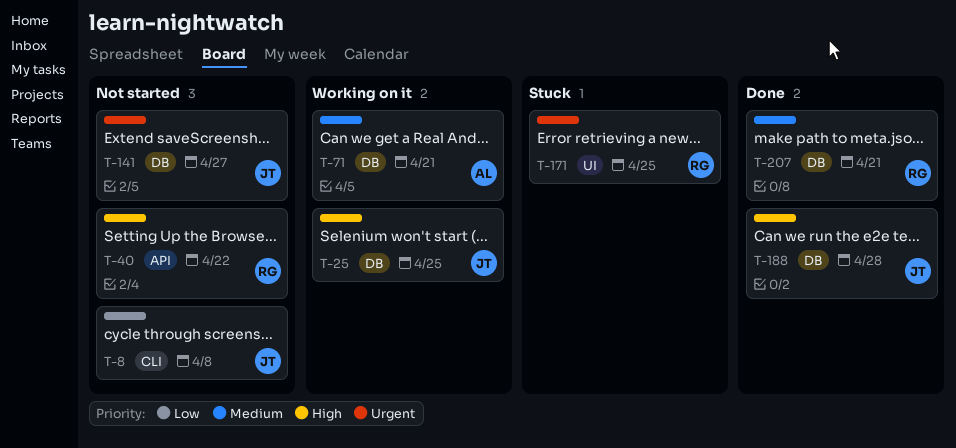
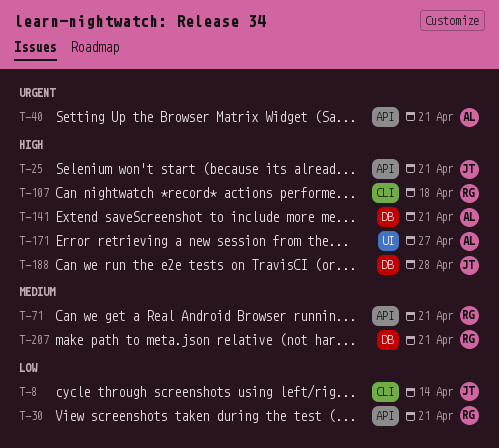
T-8, due: Apr 8 -> Apr 14
T-25, label: DB -> API
T-25, due: Apr 25 -> Apr 21
T-30: none -> present
T-40, owner: RG -> AL
T-40, priority: High -> Urgent
T-40, due: Apr 22 -> Apr 21
T-71, owner: AL -> RG
T-71, label: DB -> API
T-107: none -> present
T-141, owner: JT -> AL
T-141, priority: Urgent -> High
T-141, due: Apr 27 -> Apr 21
T-171, owner: RG -> AL
T-171, priority: Urgent -> High
T-171, due: Apr 25 -> Apr 27

